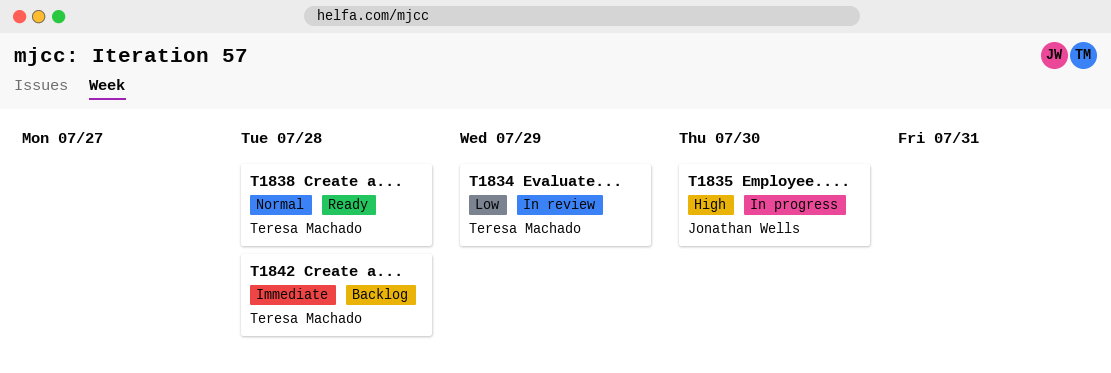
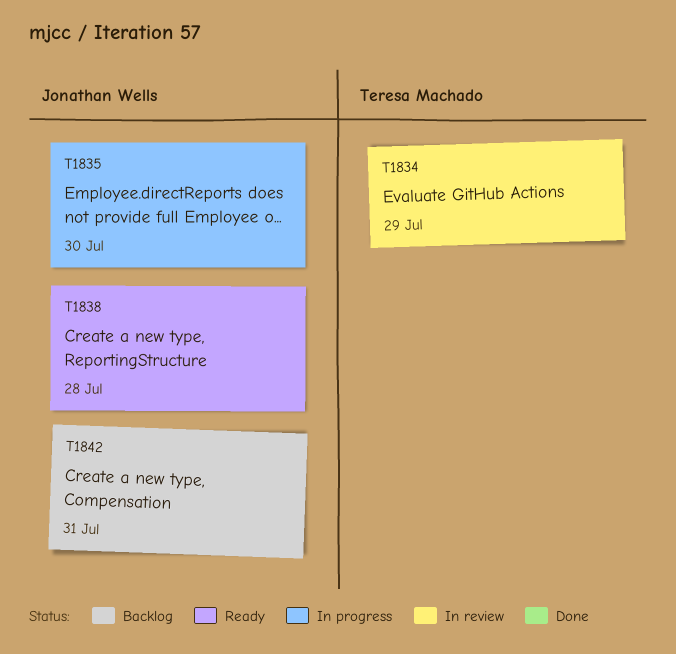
T1838, owner: Teresa Machado -> Jonathan Wells
T1842, owner: Teresa Machado -> Jonathan Wells
T1842, due: Jul 28 -> Jul 31

